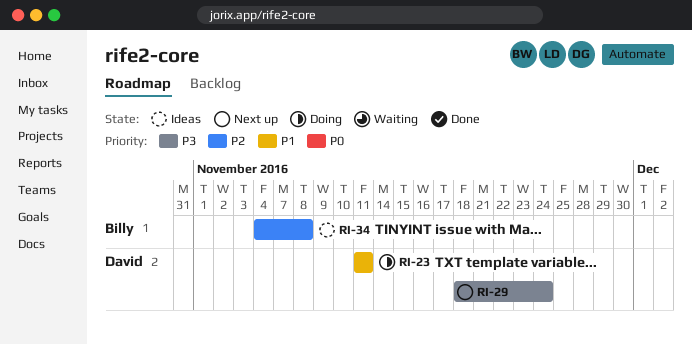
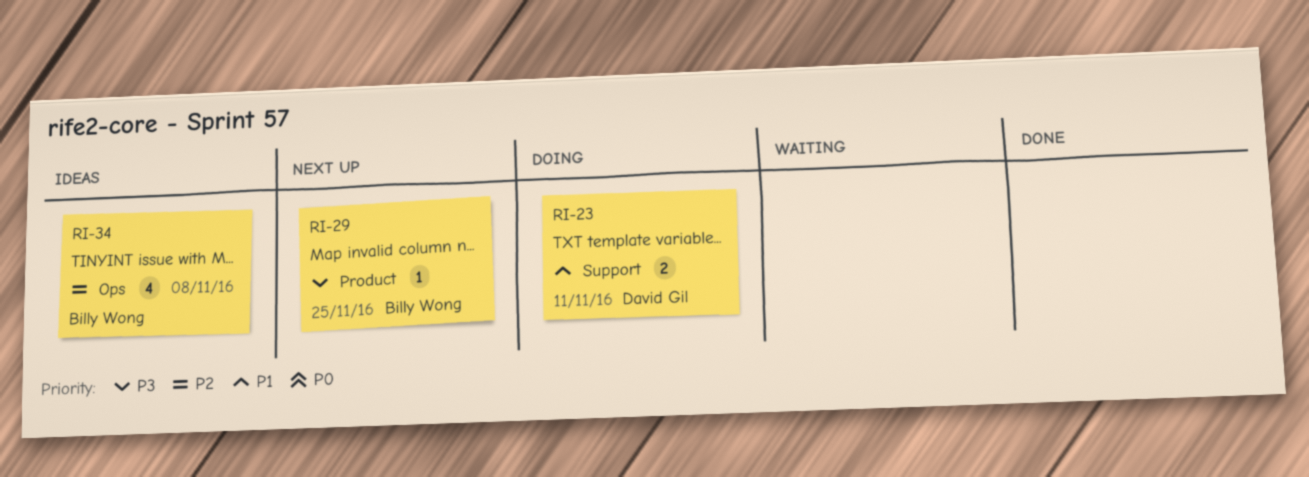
RI-29, owner: David Gil -> Billy Wong
RI-29, due: Nov 24 -> Nov 25

